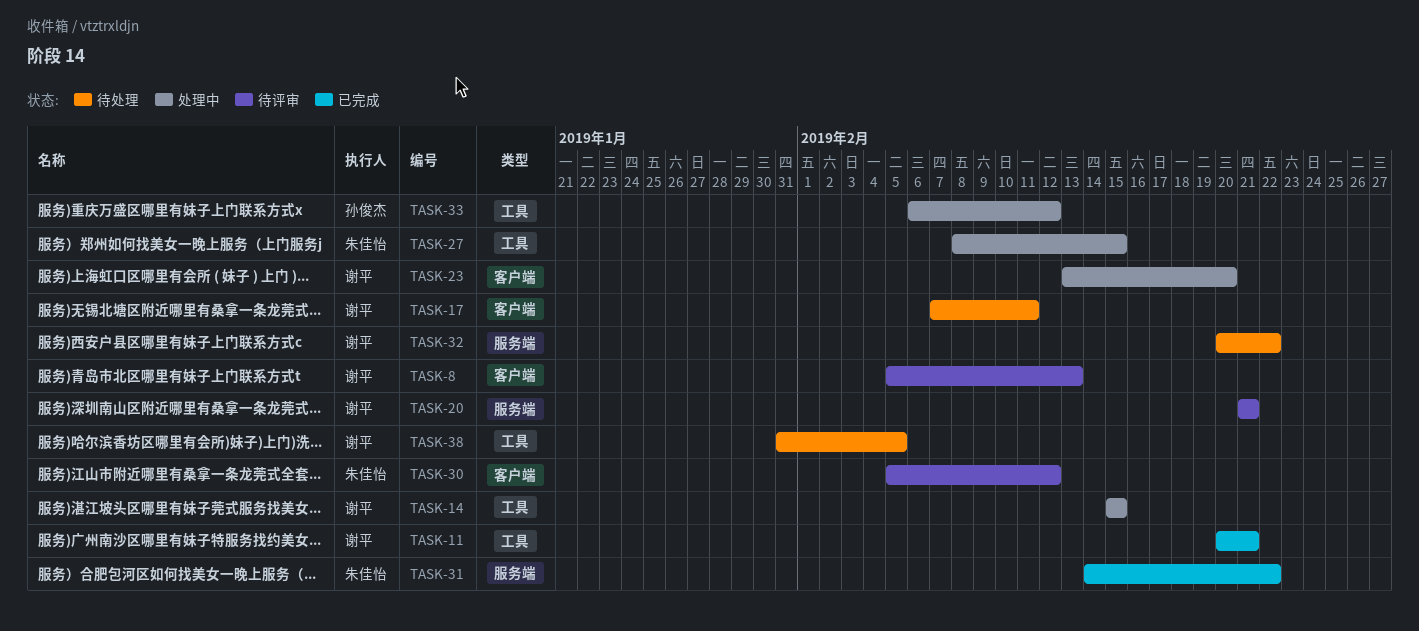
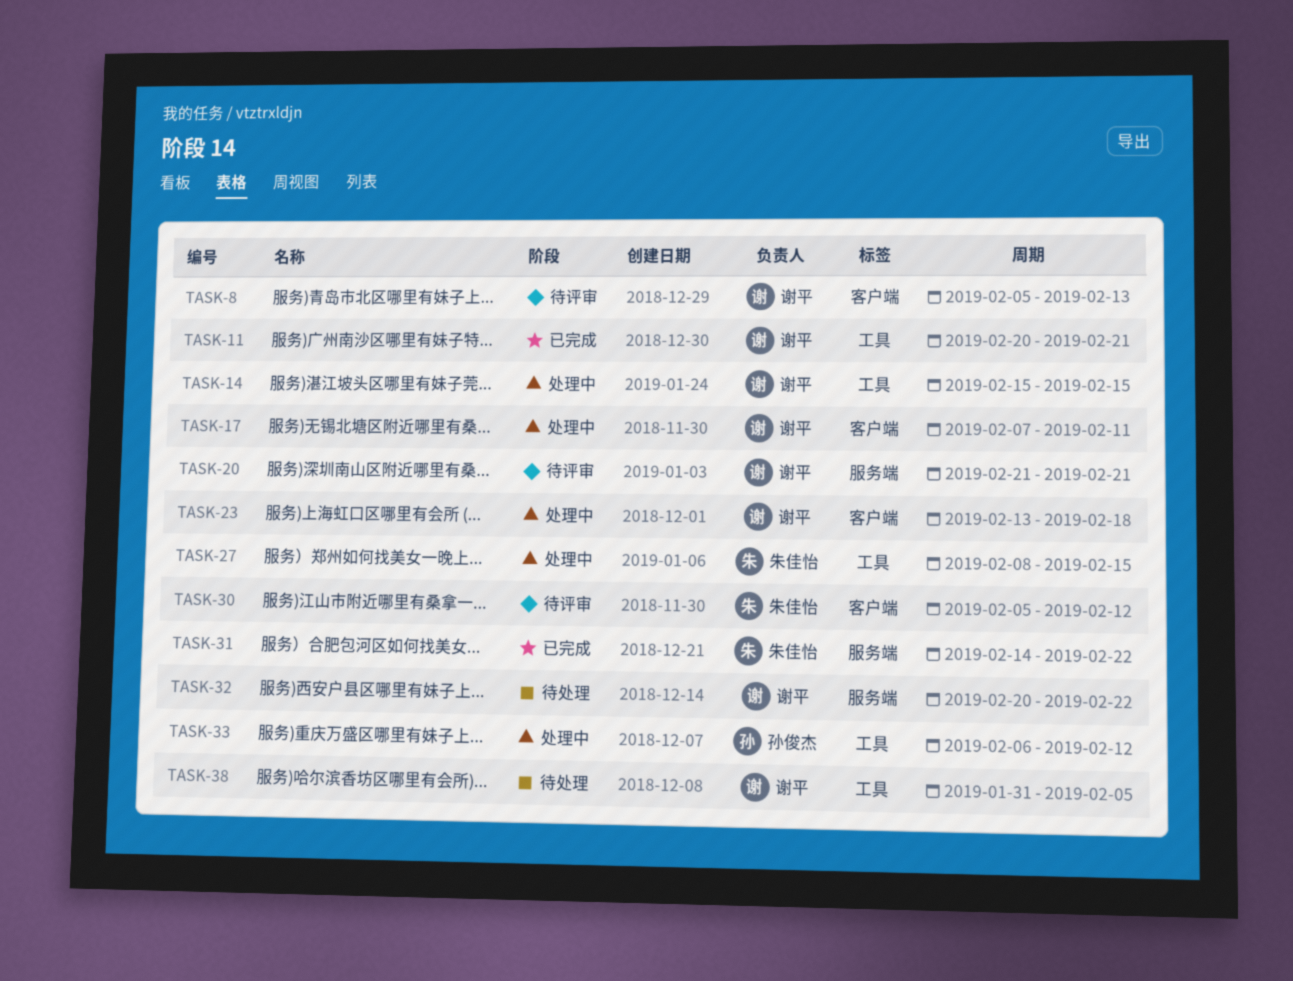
TASK-17, status: 待处理 -> 处理中
TASK-23, due: Feb 20 -> Feb 18

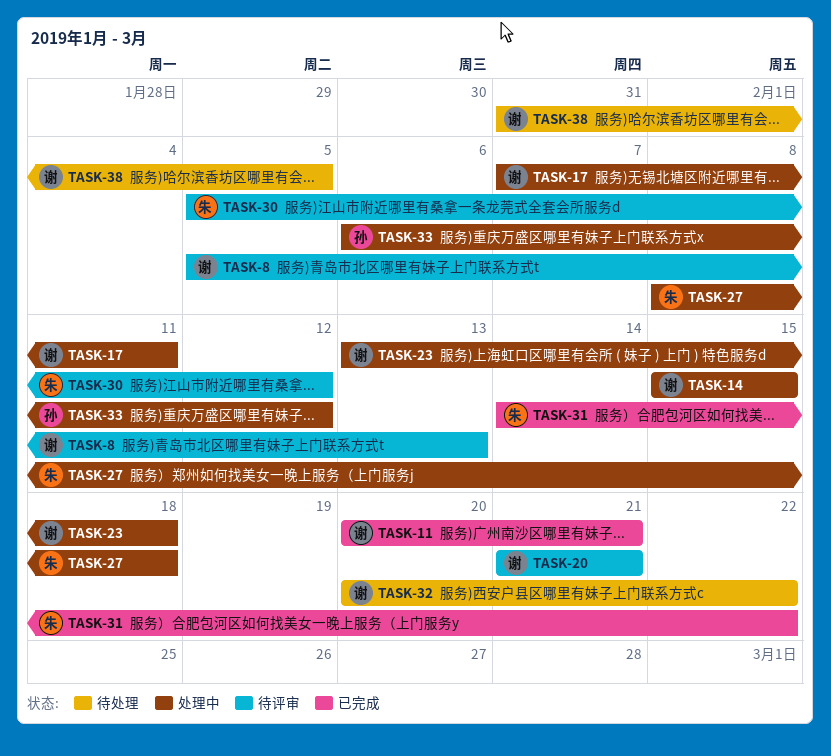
TASK-27, due: Feb 15 -> Feb 18

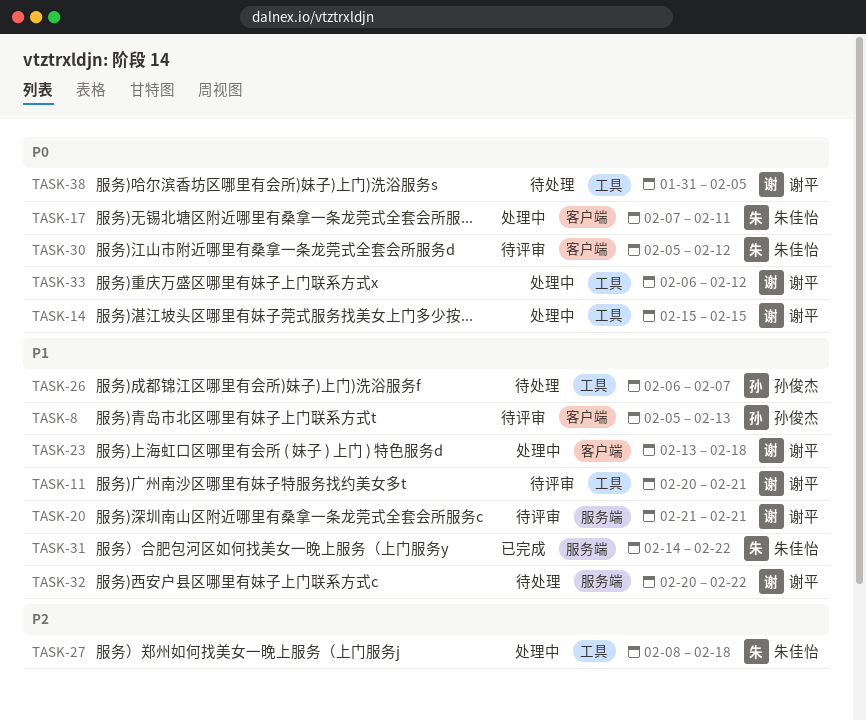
TASK-8, owner: 谢平 -> 孙俊杰
TASK-11, status: 已完成 -> 待评审
TASK-17, owner: 谢平 -> 朱佳怡
TASK-26: none -> present
TASK-33, owner: 孙俊杰 -> 谢平

